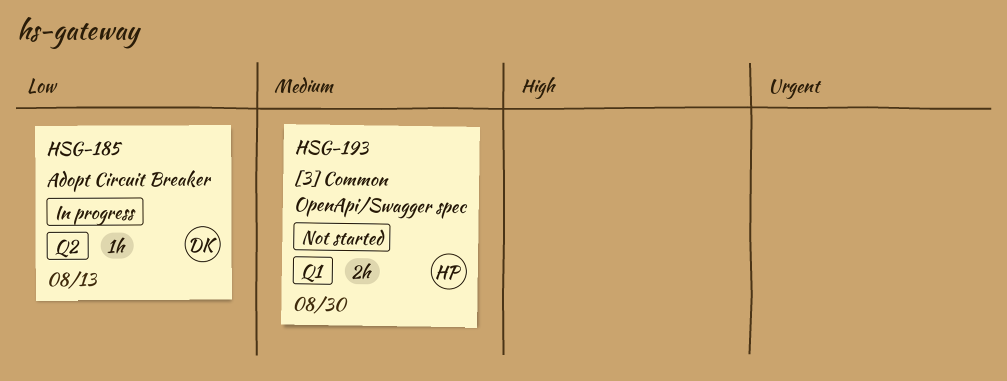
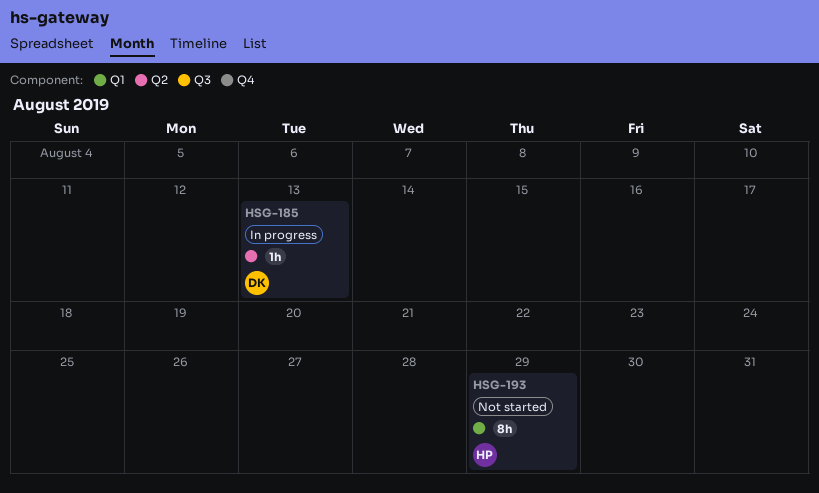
HSG-193, estimate: 2h -> 8h
HSG-193, due: Aug 30 -> Aug 29

